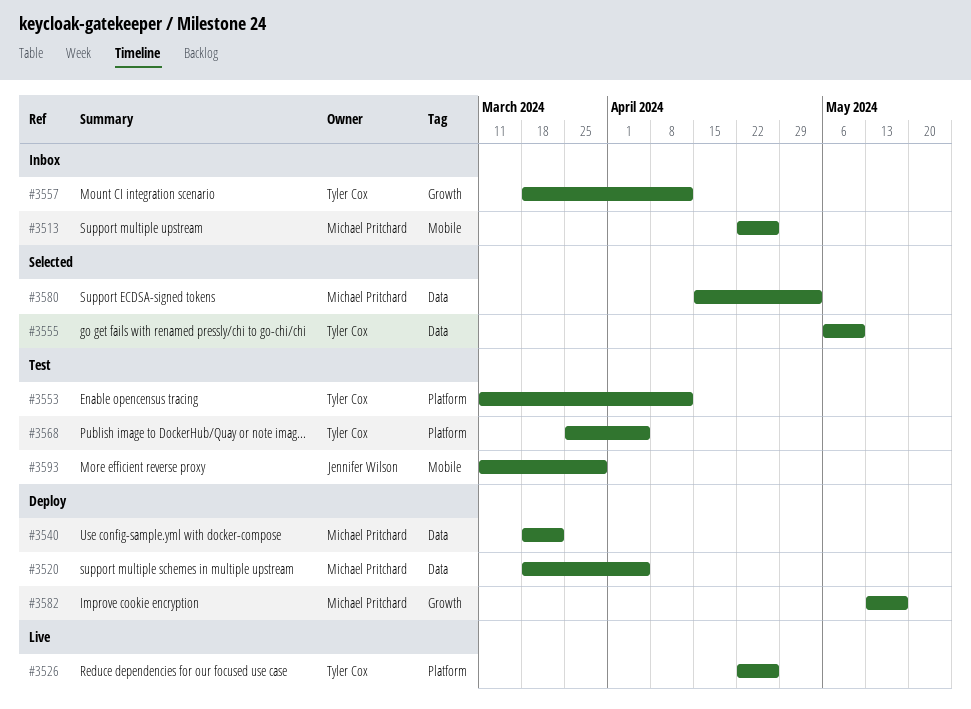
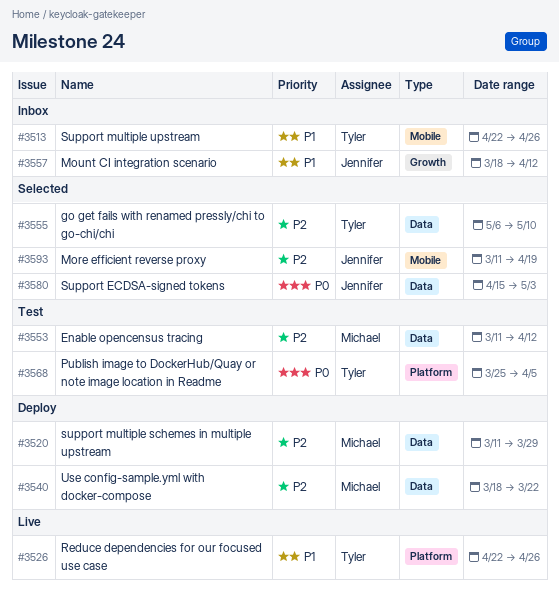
#3513, owner: Michael Pritchard -> Tyler Cox
#3520, start: Mar 18 -> Mar 11
#3520, due: Apr 5 -> Mar 29
#3553, owner: Tyler Cox -> Michael Pritchard
#3553, label: Platform -> Data
#3557, owner: Tyler Cox -> Jennifer Wilson
#3580, owner: Michael Pritchard -> Jennifer Wilson
#3582: present -> none
#3593, status: Test -> Selected
#3593, due: Mar 29 -> Apr 19

